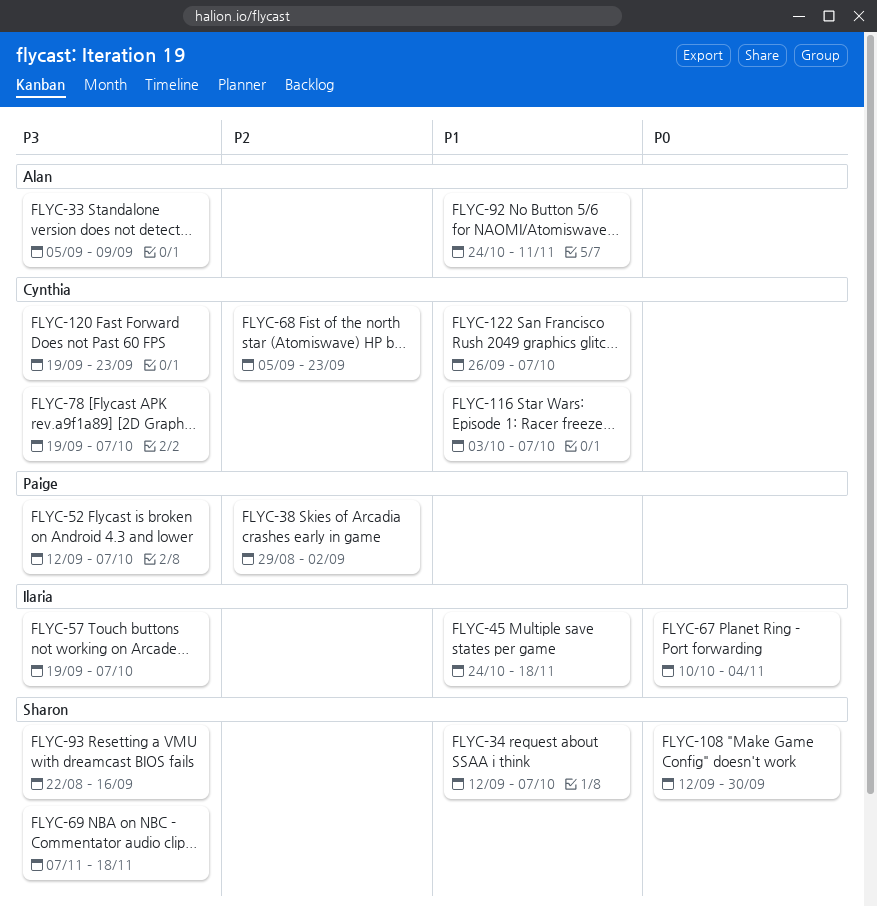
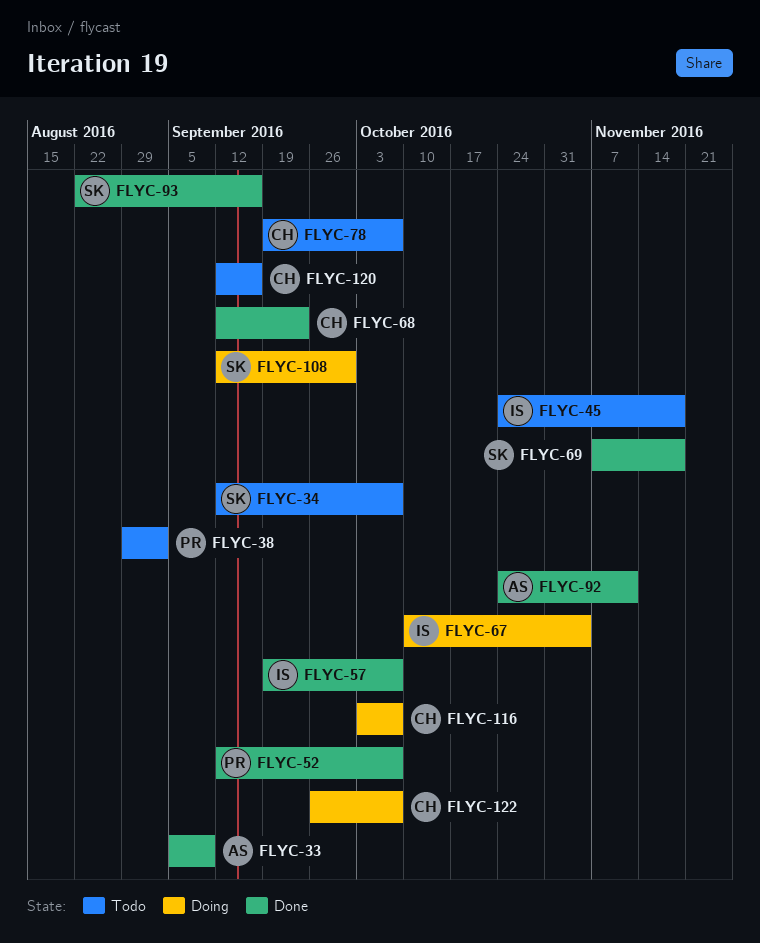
FLYC-68, start: Sep 5 -> Sep 12
FLYC-120, start: Sep 19 -> Sep 12
FLYC-120, due: Sep 23 -> Sep 16

